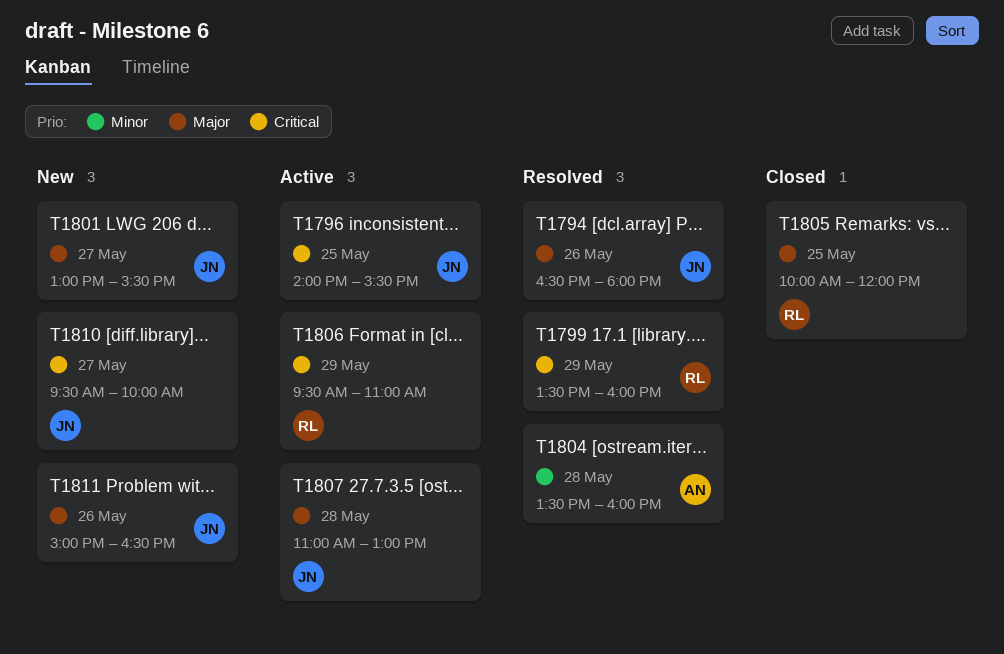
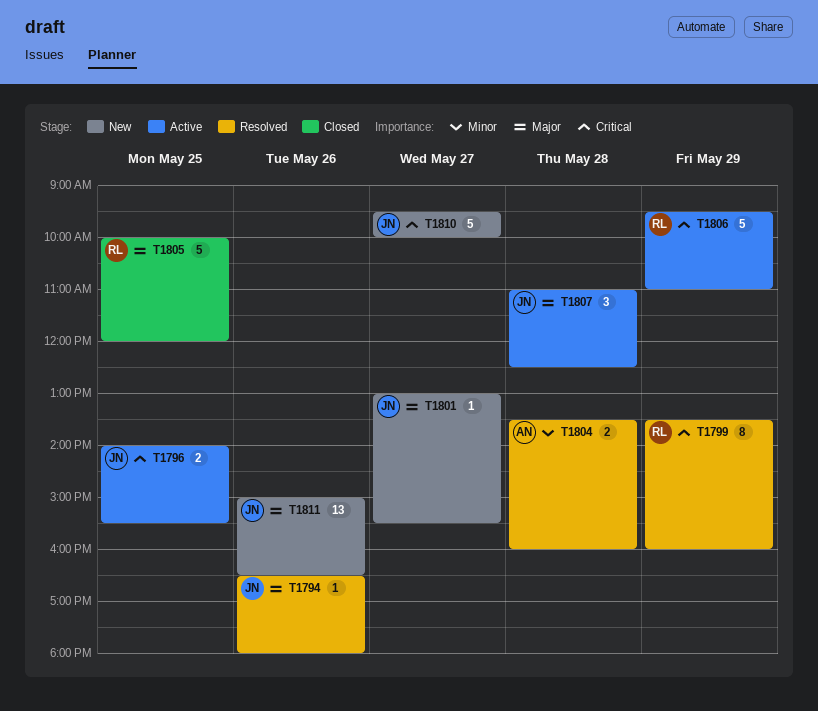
T1807, ends: 13:00 -> 12:30

